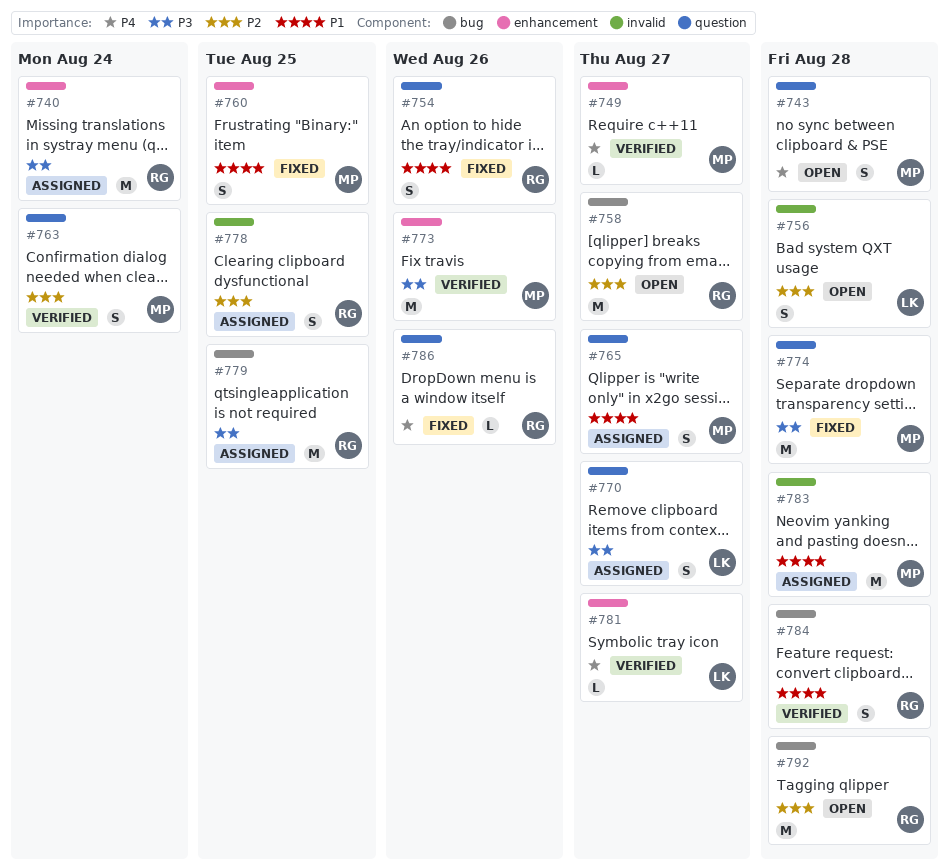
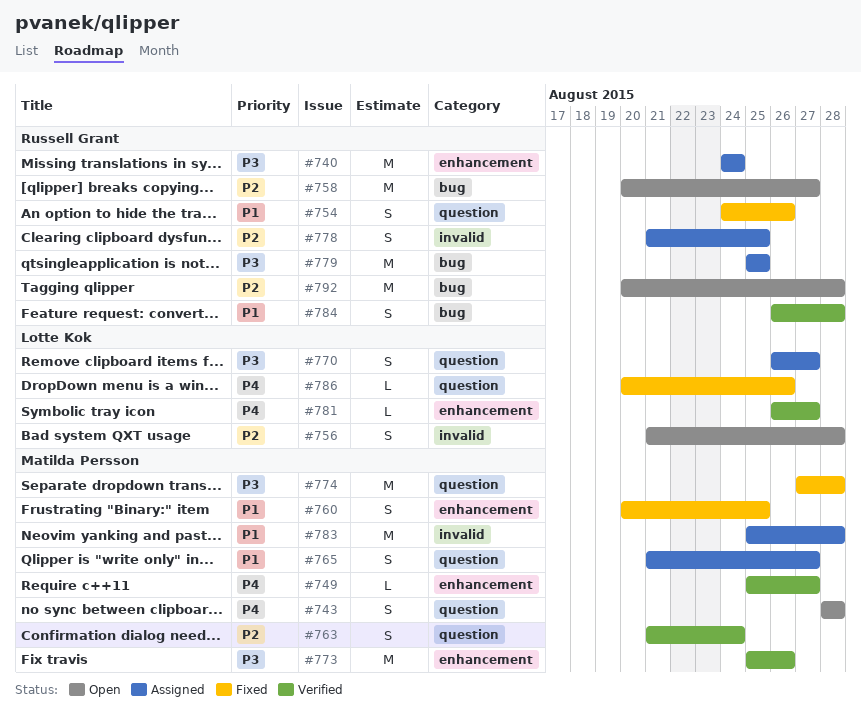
#786, owner: Russell Grant -> Lotte Kok

